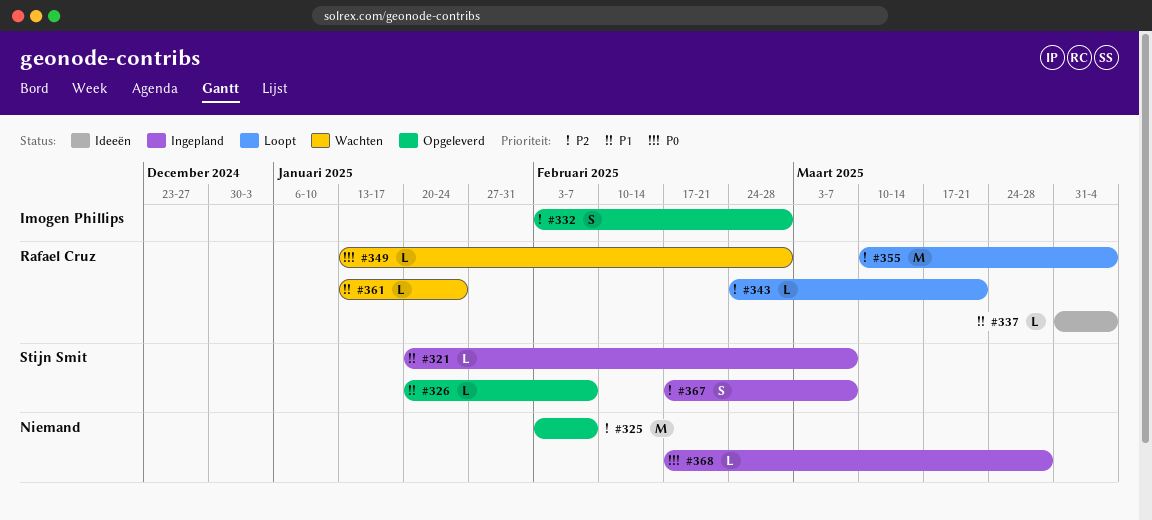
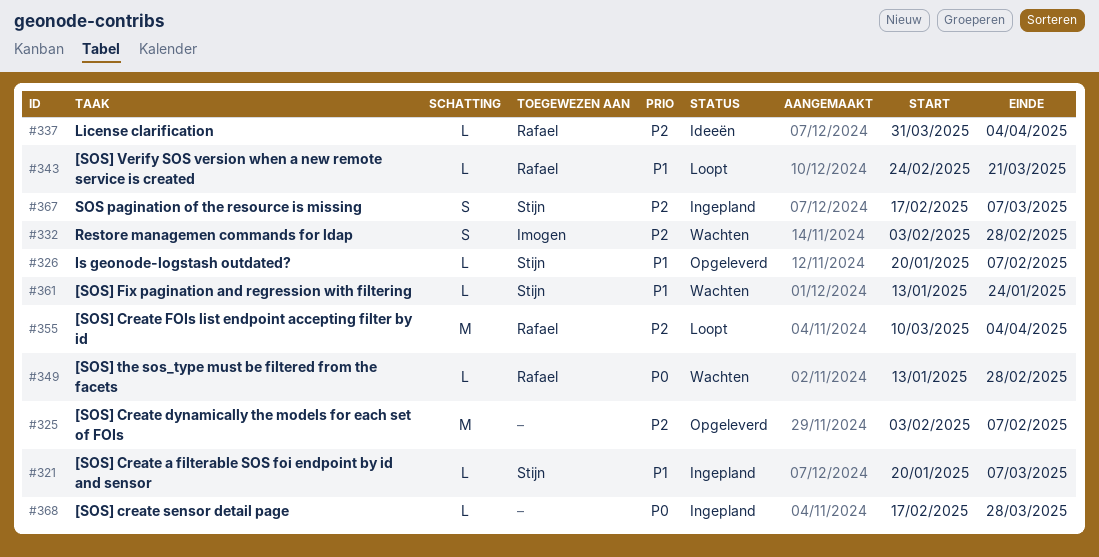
#332, status: Opgeleverd -> Wachten
#337, priority: P1 -> P2
#343, priority: P2 -> P1
#361, owner: Rafael Cruz -> Stijn Smit

